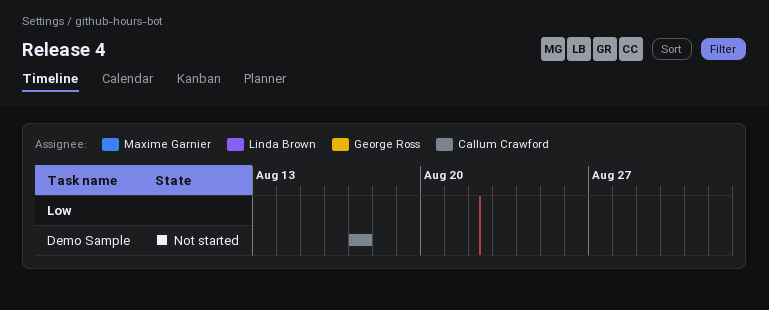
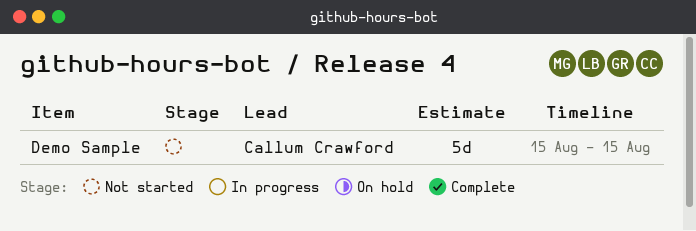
Demo Sample, start: Aug 17 -> Aug 15
Demo Sample, due: Aug 17 -> Aug 15

